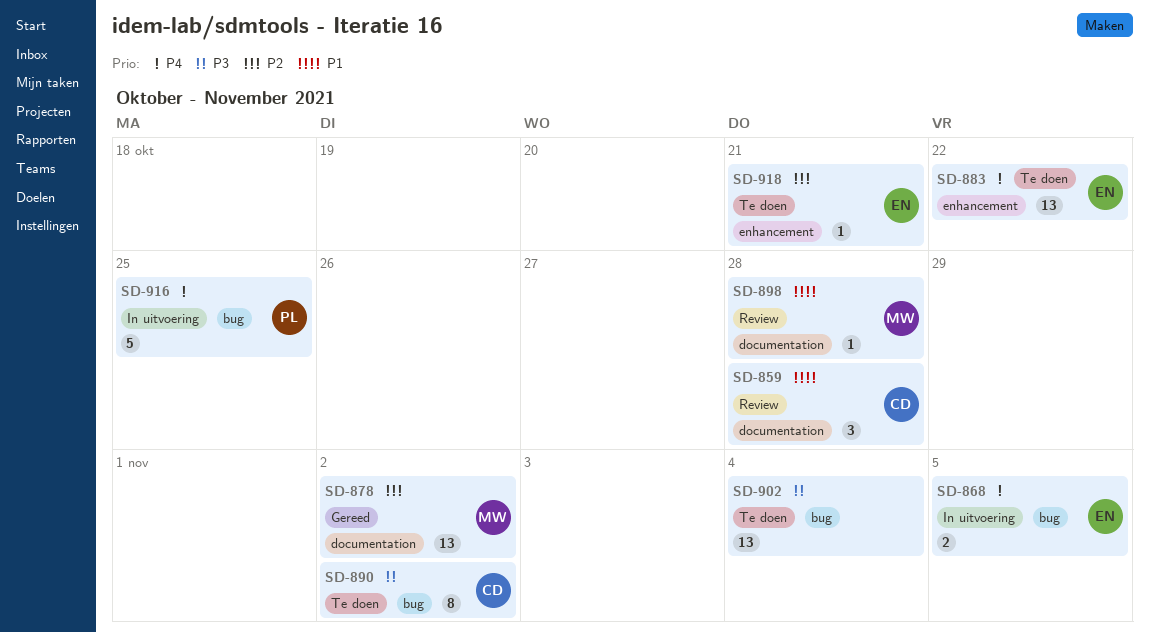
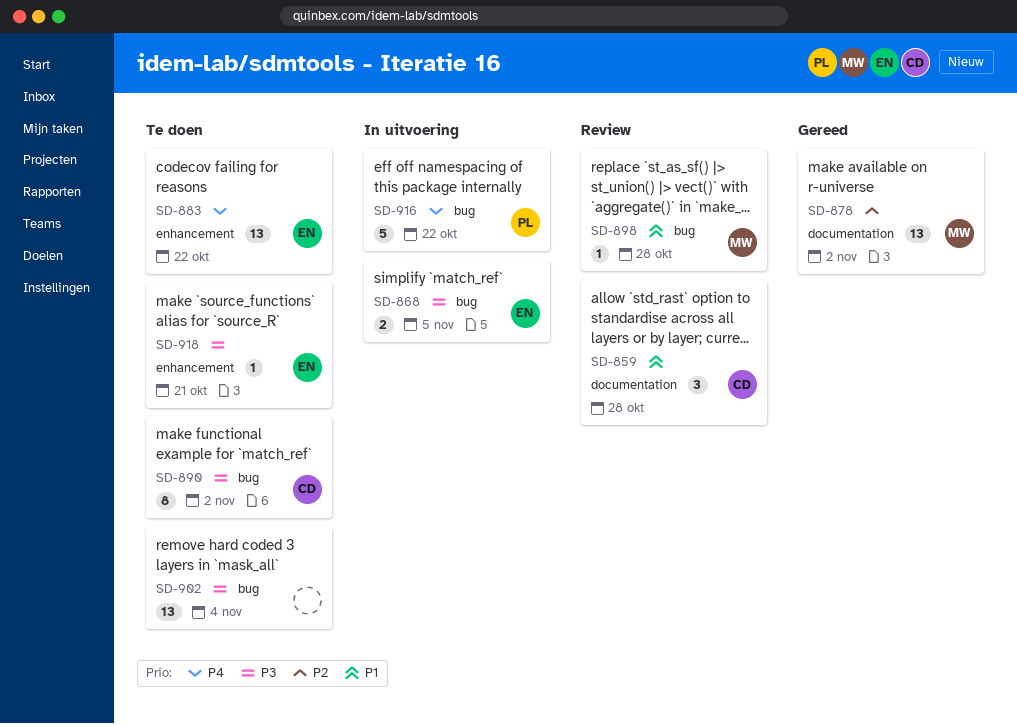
SD-868, priority: P4 -> P3
SD-898, label: documentation -> bug
SD-916, due: Oct 25 -> Oct 22
SD-918, priority: P2 -> P3

